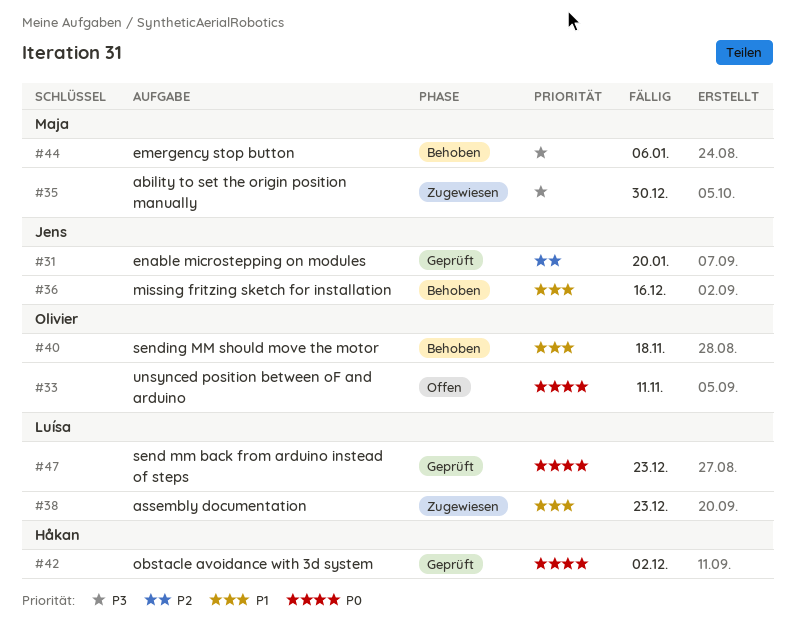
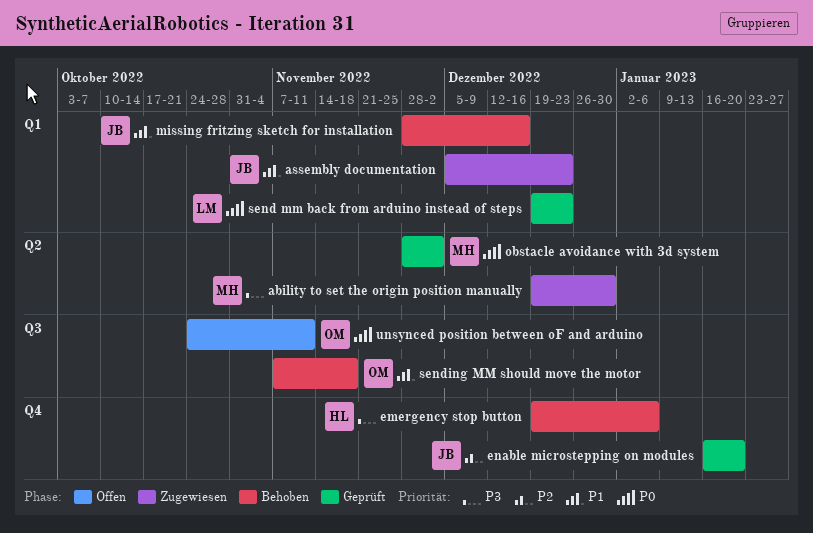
assembly documentation, owner: Luísa -> Jens
emergency stop button, owner: Maja -> Håkan
obstacle avoidance with 3d system, owner: Håkan -> Maja

